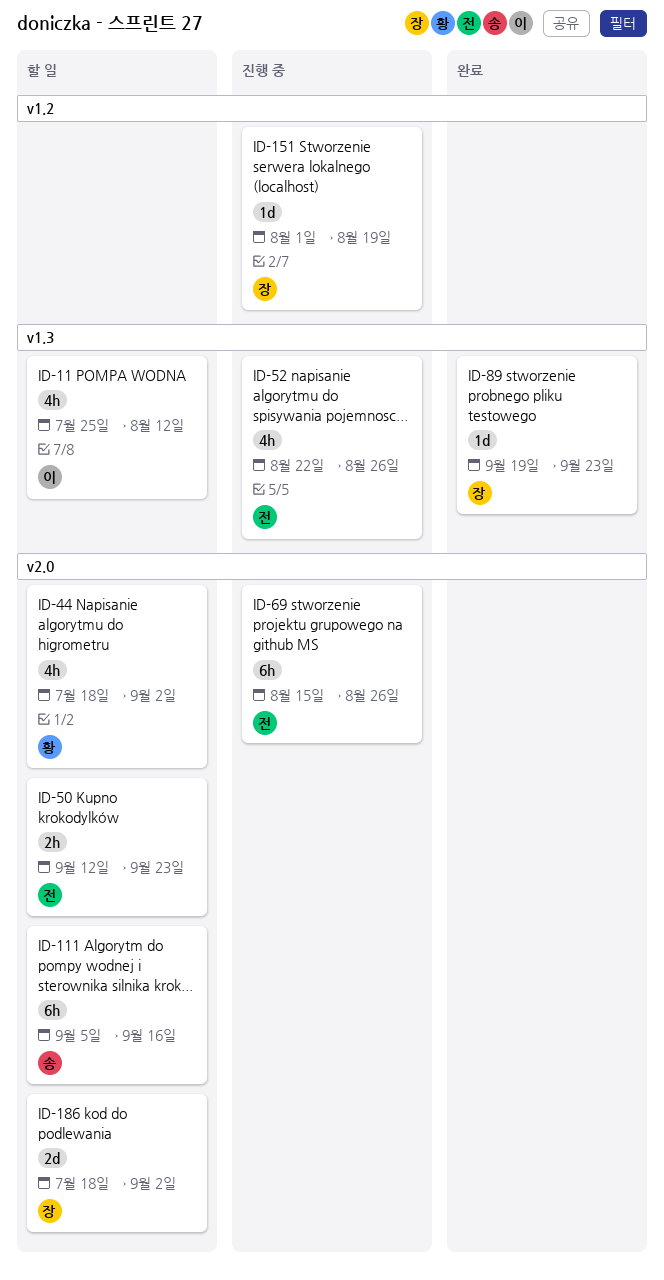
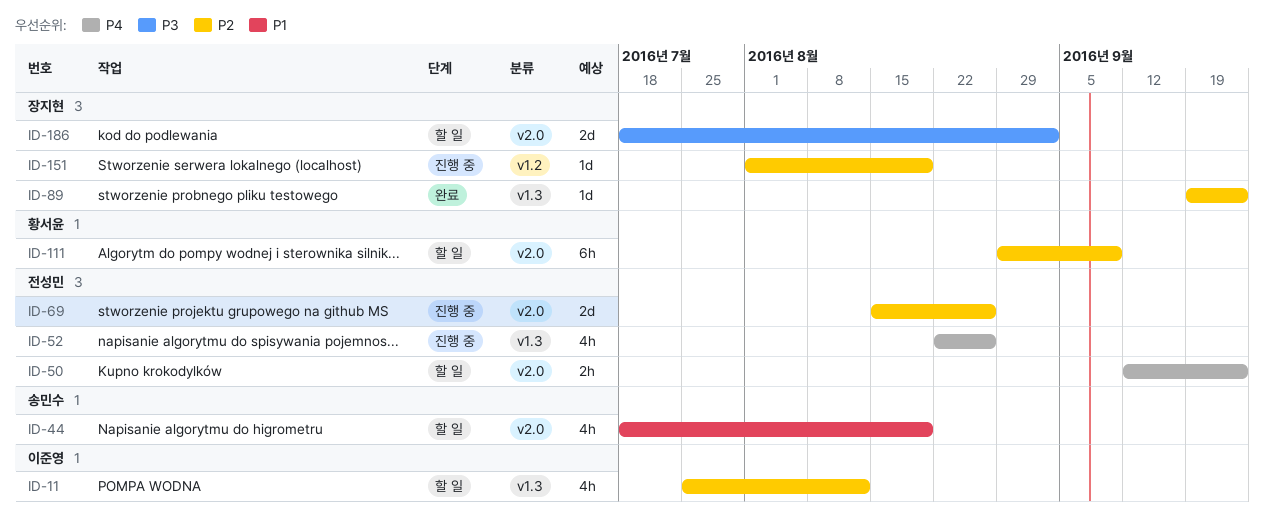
ID-44, owner: 황서윤 -> 송민수
ID-44, due: Sep 2 -> Aug 19
ID-69, estimate: 6h -> 2d
ID-111, owner: 송민수 -> 황서윤
ID-111, start: Sep 5 -> Aug 29
ID-111, due: Sep 16 -> Sep 9

